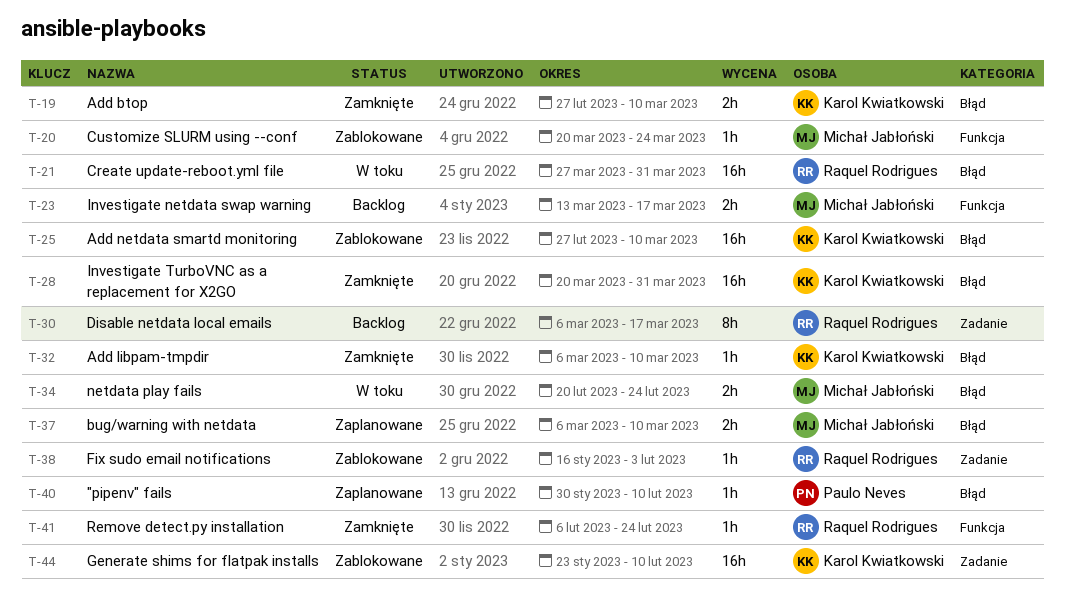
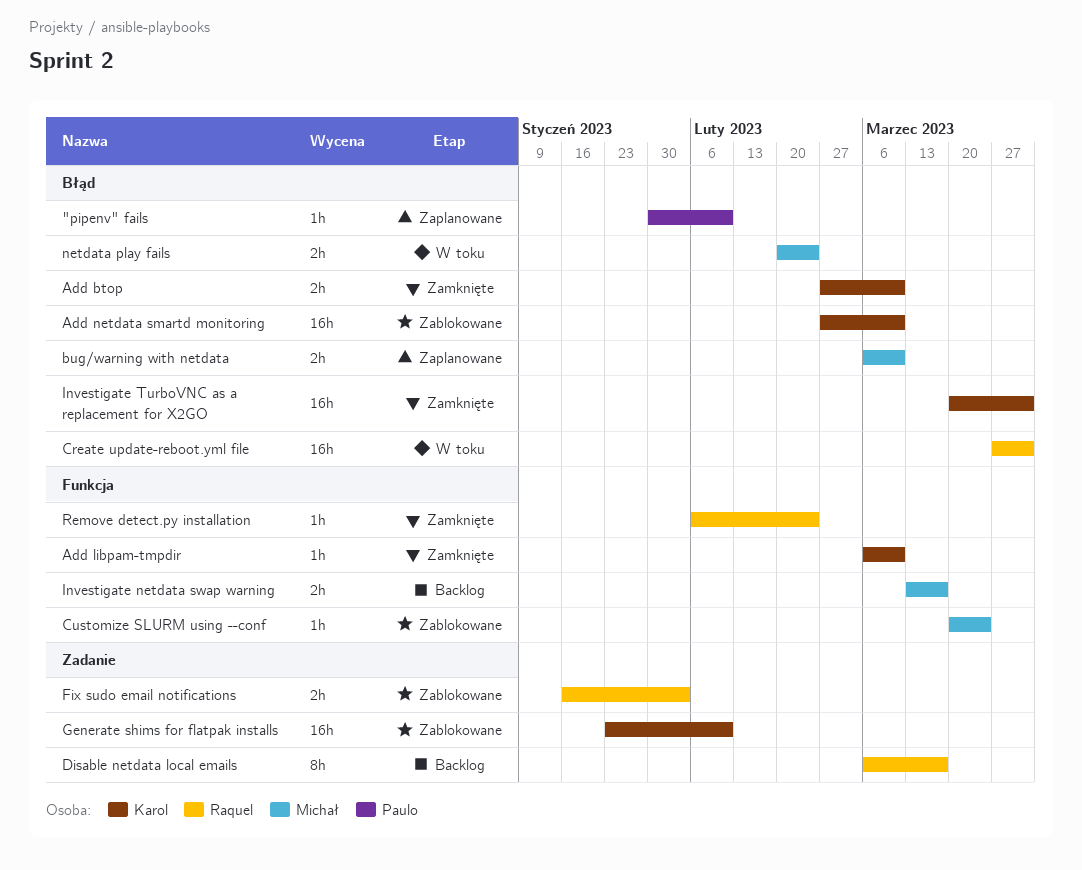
Add libpam-tmpdir, label: Błąd -> Funkcja
Fix sudo email notifications, estimate: 1h -> 2h

